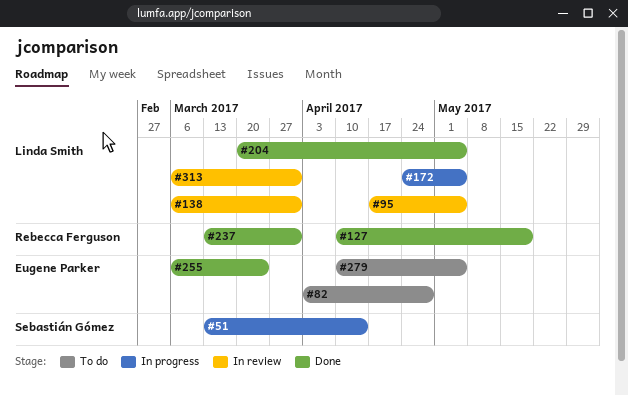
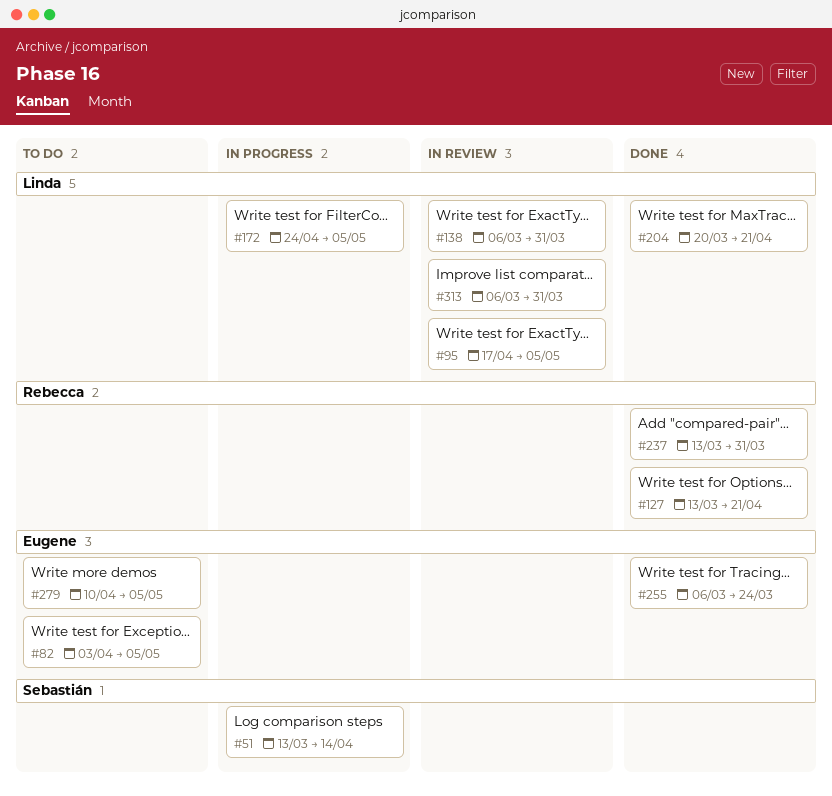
#82, due: Apr 28 -> May 5
#127, start: Apr 10 -> Mar 13
#127, due: May 19 -> Apr 21
#204, due: May 5 -> Apr 21

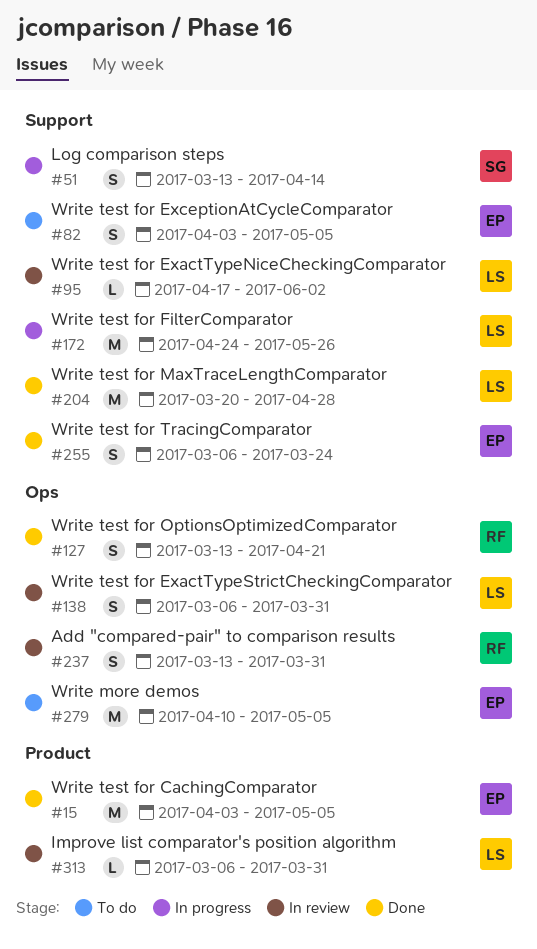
#15: none -> present
#95, due: May 5 -> Jun 2
#172, due: May 5 -> May 26
#204, due: Apr 21 -> Apr 28
#237, status: Done -> In review

